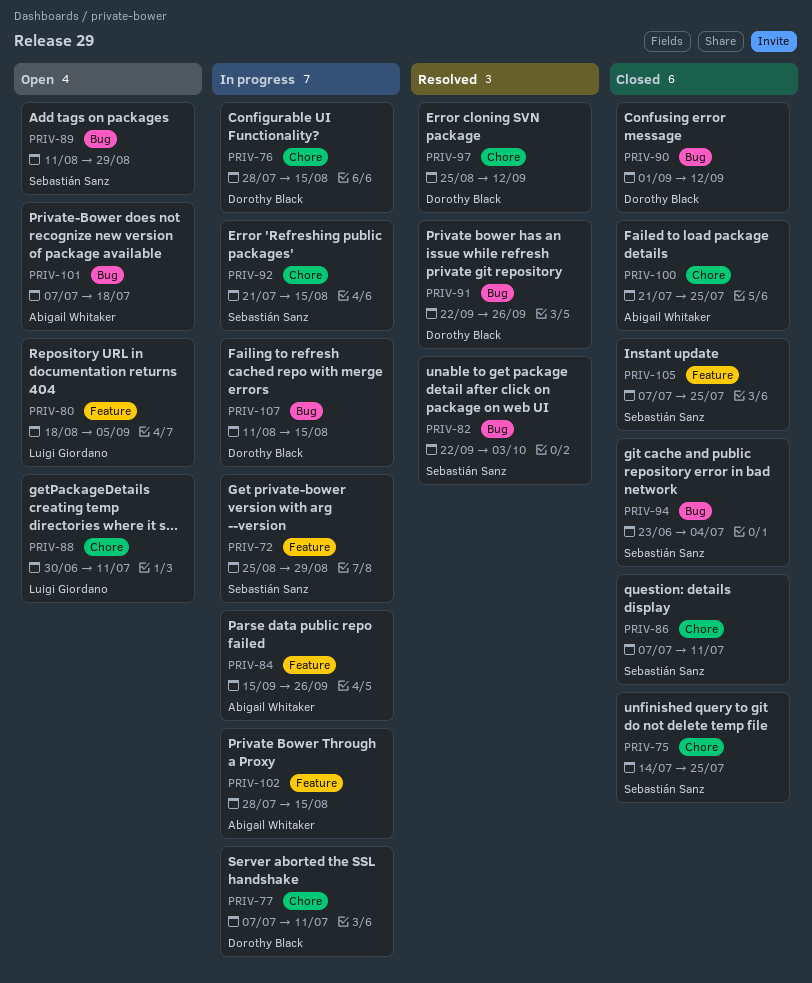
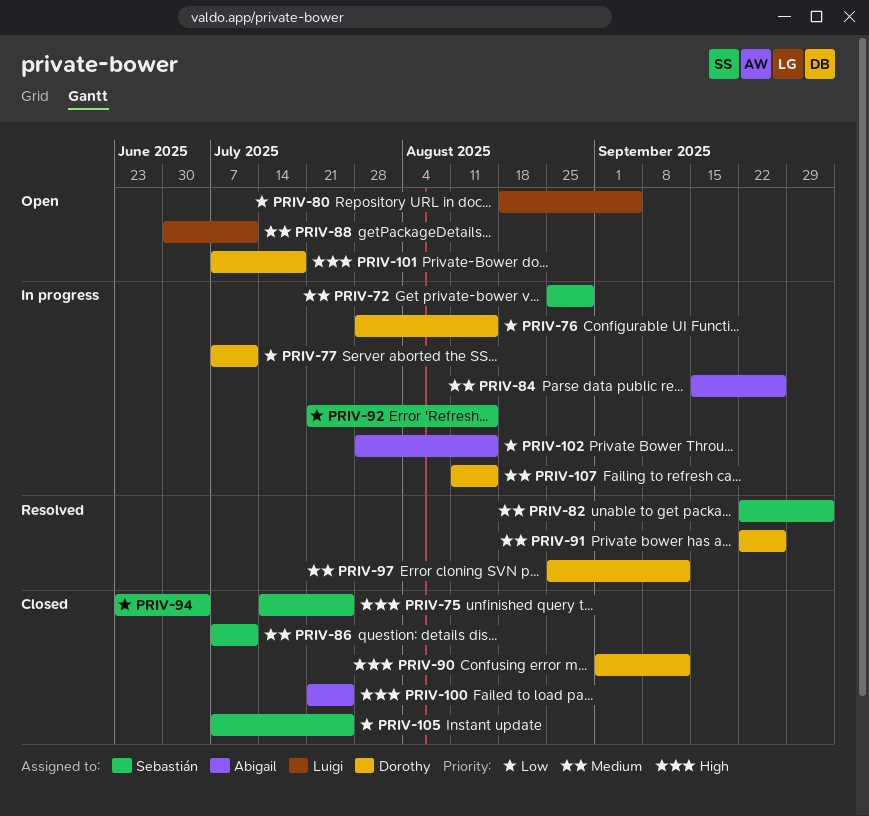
PRIV-89: present -> none
PRIV-101, owner: Abigail Whitaker -> Dorothy Black

